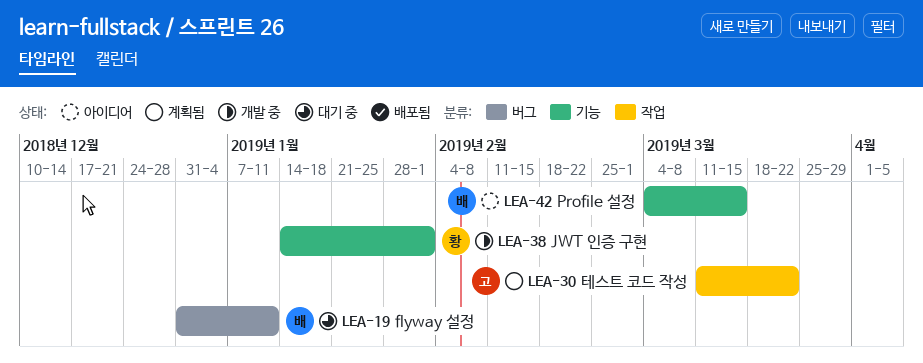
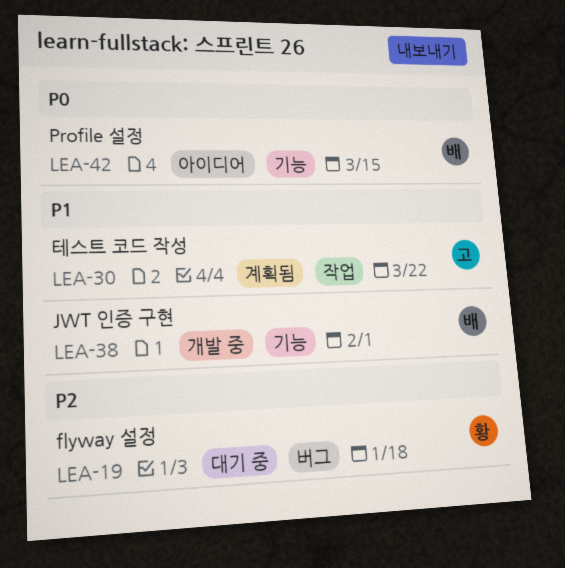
LEA-19, owner: 배 -> 황
LEA-19, due: Jan 11 -> Jan 18
LEA-38, owner: 황 -> 배

